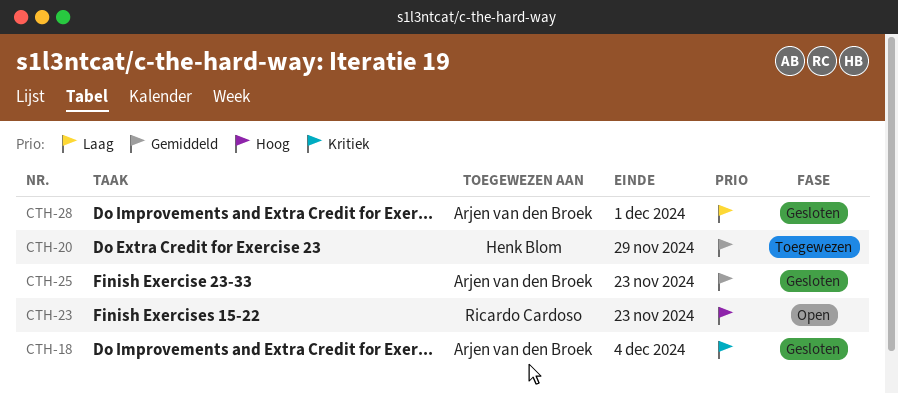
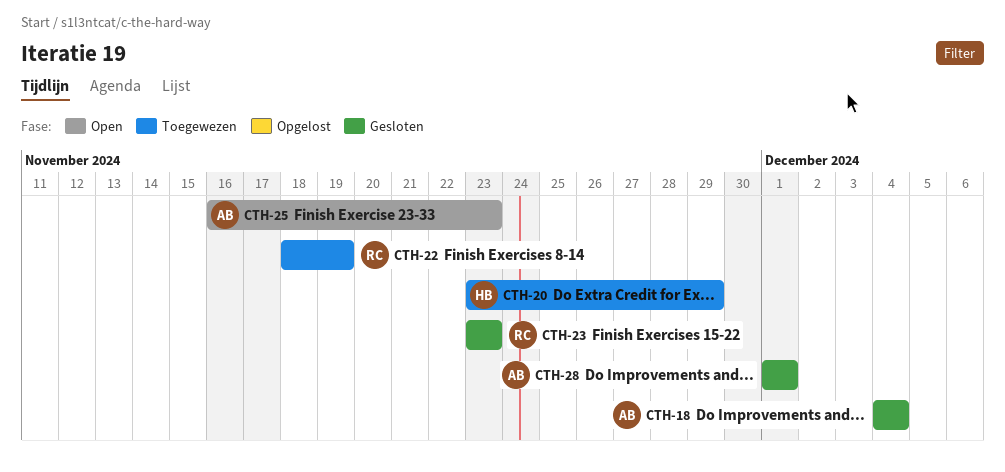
CTH-22: none -> present
CTH-23, status: Open -> Gesloten
CTH-25, status: Gesloten -> Open

